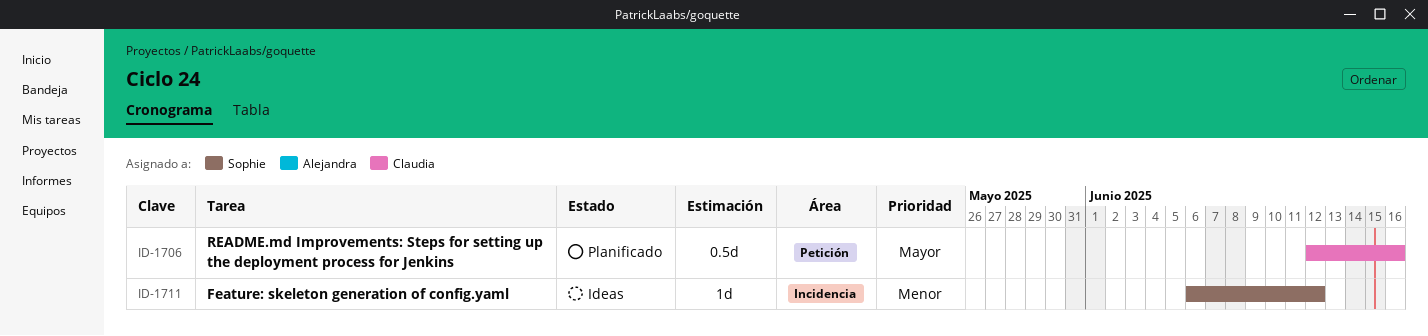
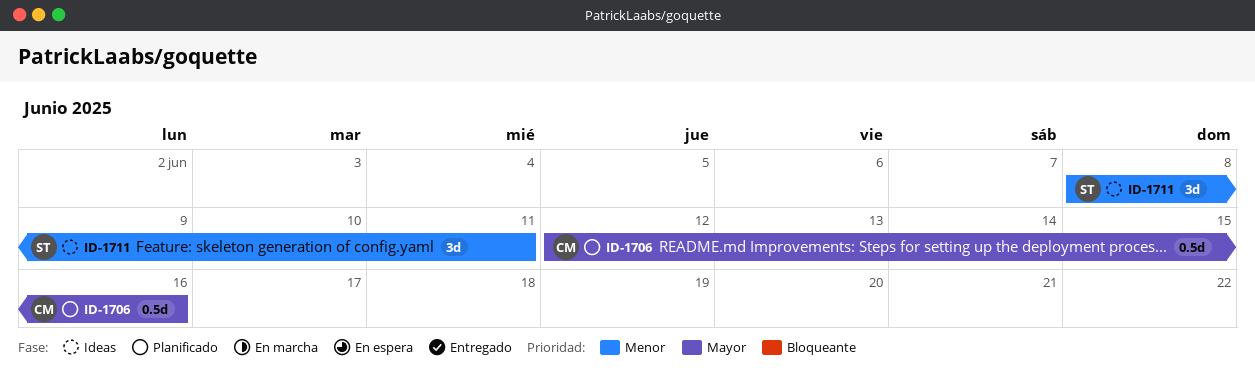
ID-1711, estimate: 1d -> 3d
ID-1711, start: Jun 6 -> Jun 8
ID-1711, due: Jun 12 -> Jun 11

